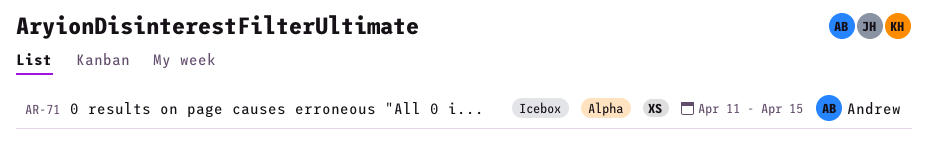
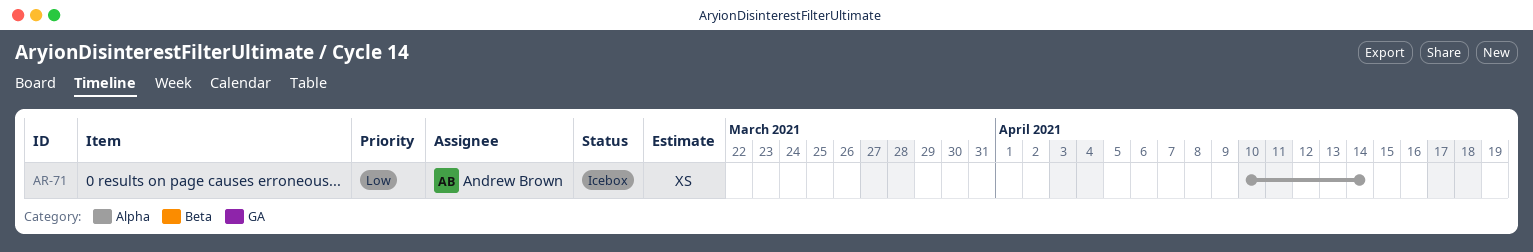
AR-71, start: Apr 11 -> Apr 10
AR-71, due: Apr 15 -> Apr 14

